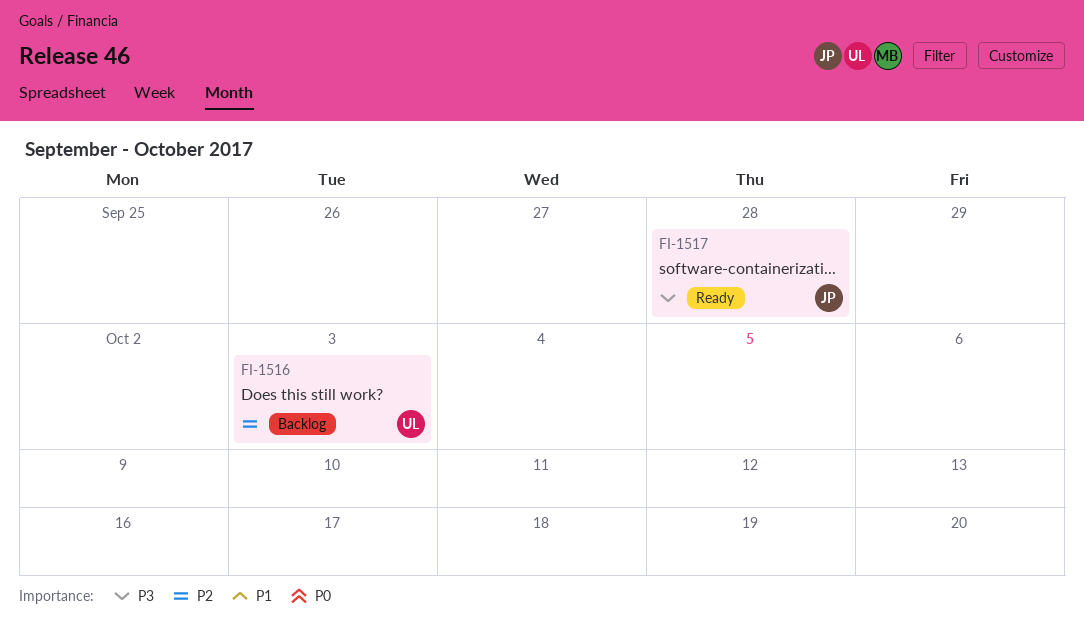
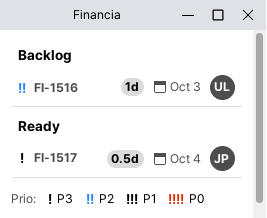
FI-1517, due: Sep 28 -> Oct 4

